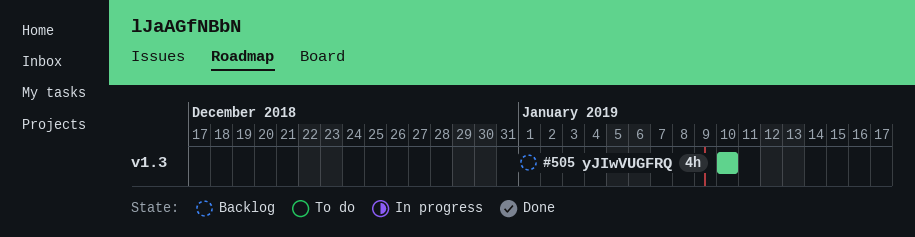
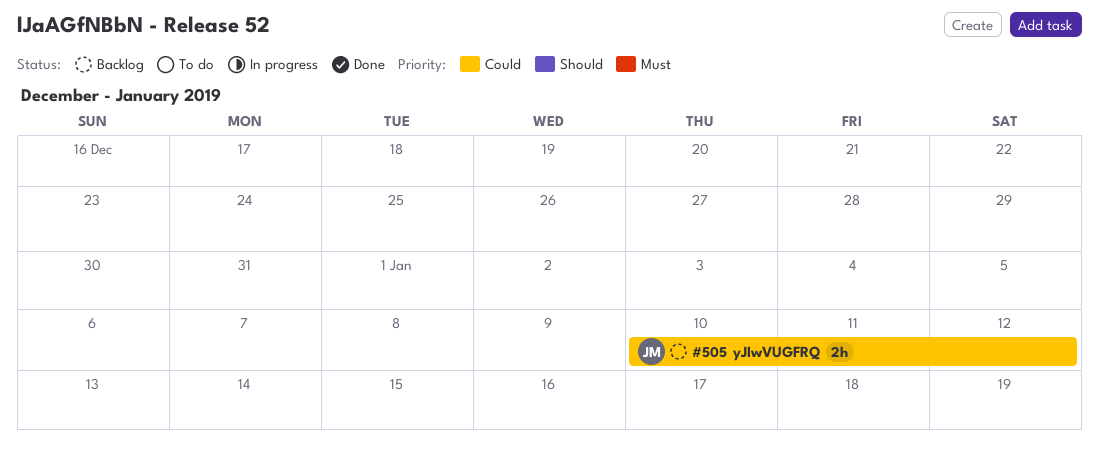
#505, estimate: 4h -> 2h
#505, due: Jan 10 -> Jan 12

